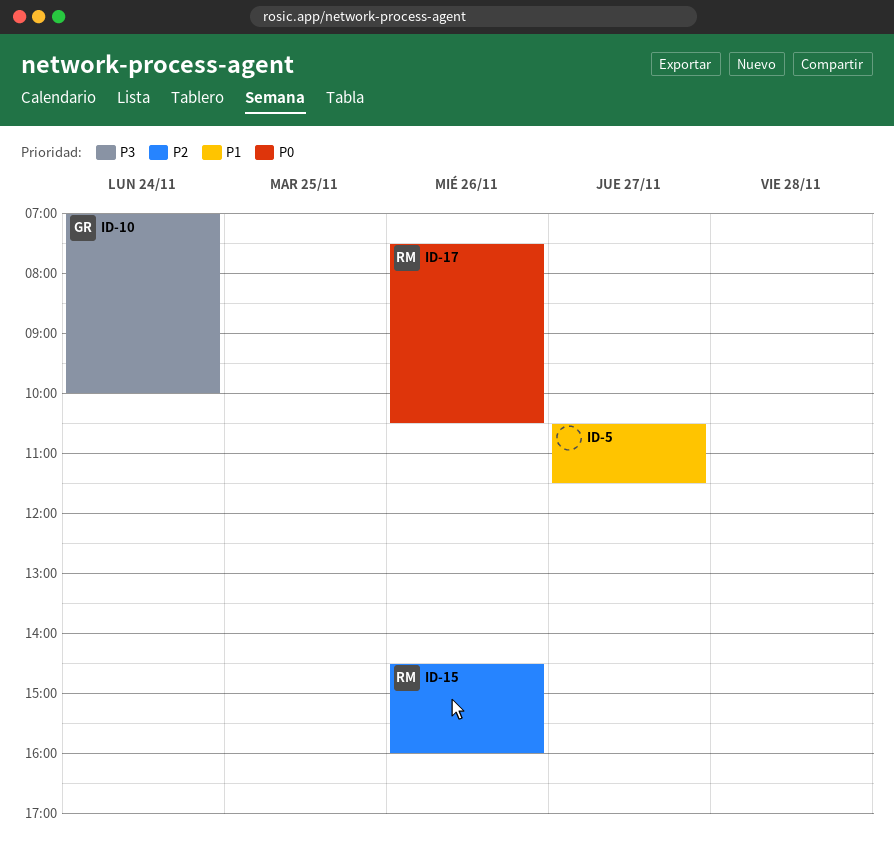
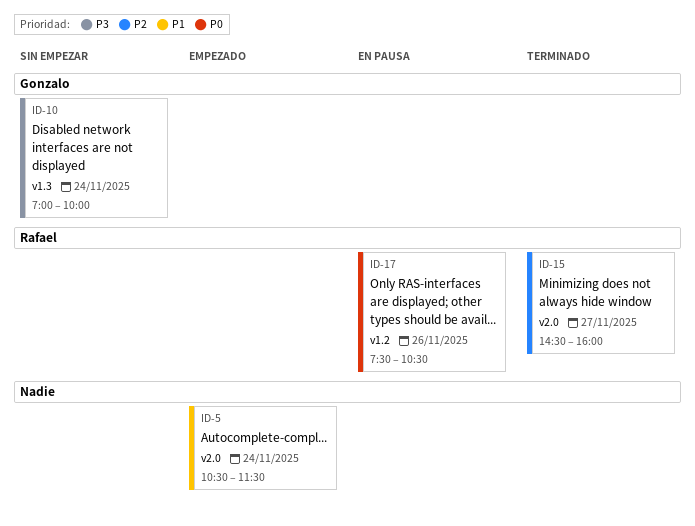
ID-5, day: Nov 27 -> Nov 24
ID-15, day: Nov 26 -> Nov 27

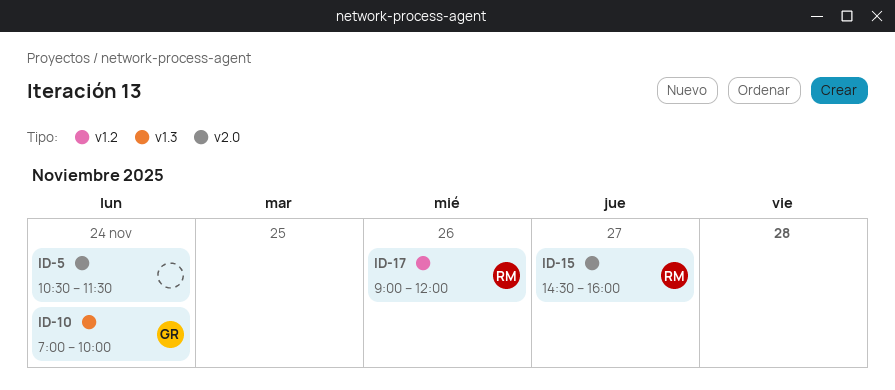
ID-17, begins: 07:30 -> 09:00
ID-17, ends: 10:30 -> 12:00

